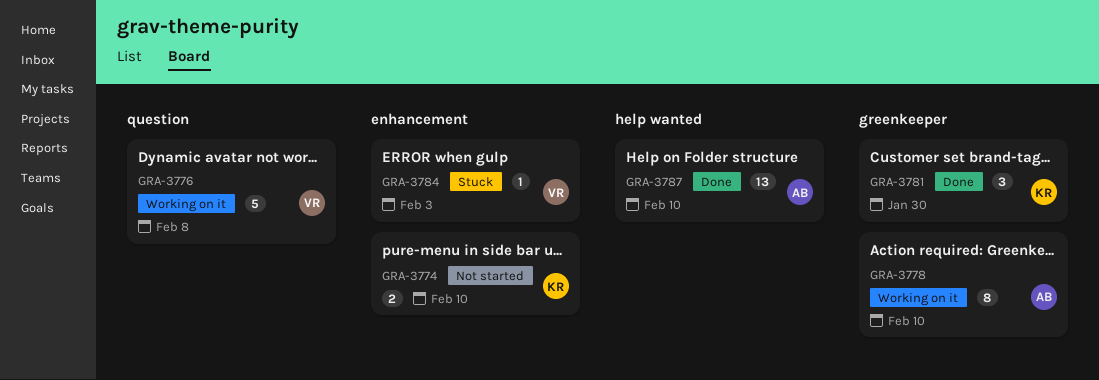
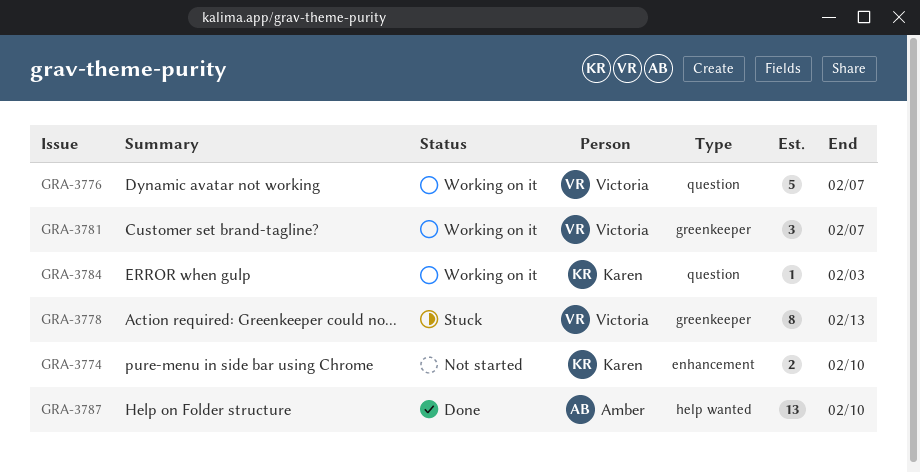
GRA-3776, due: Feb 8 -> Feb 7
GRA-3778, status: Working on it -> Stuck
GRA-3778, owner: Amber -> Victoria
GRA-3778, due: Feb 10 -> Feb 13
GRA-3781, status: Done -> Working on it
GRA-3781, owner: Karen -> Victoria
GRA-3781, due: Jan 30 -> Feb 7
GRA-3784, status: Stuck -> Working on it
GRA-3784, owner: Victoria -> Karen
GRA-3784, label: enhancement -> question

